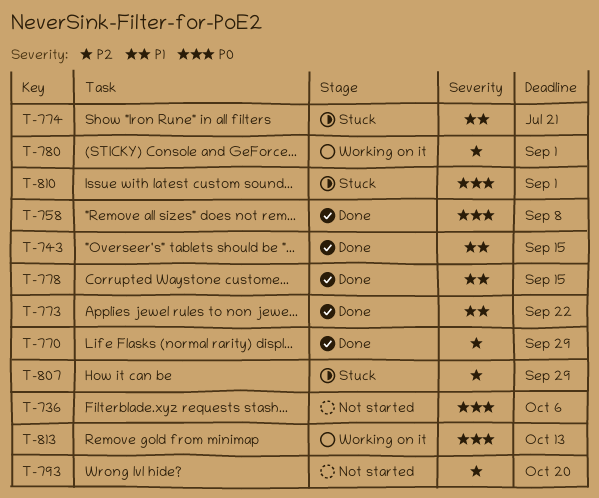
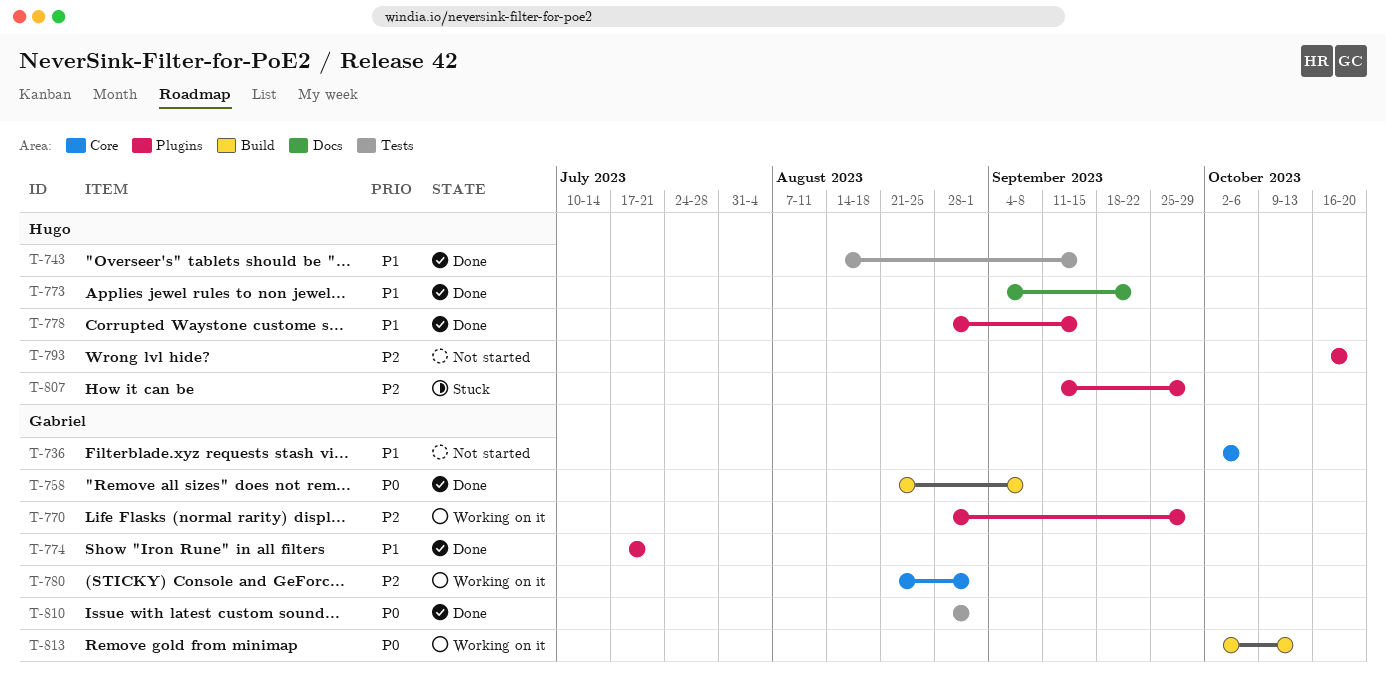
T-736, priority: P0 -> P1
T-770, status: Done -> Working on it
T-774, status: Stuck -> Done
T-810, status: Stuck -> Done

